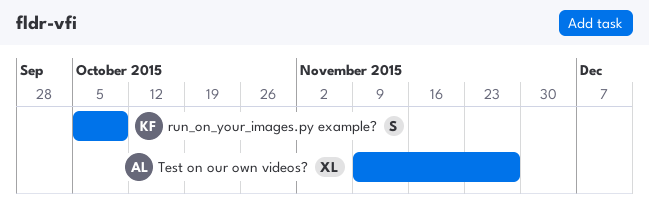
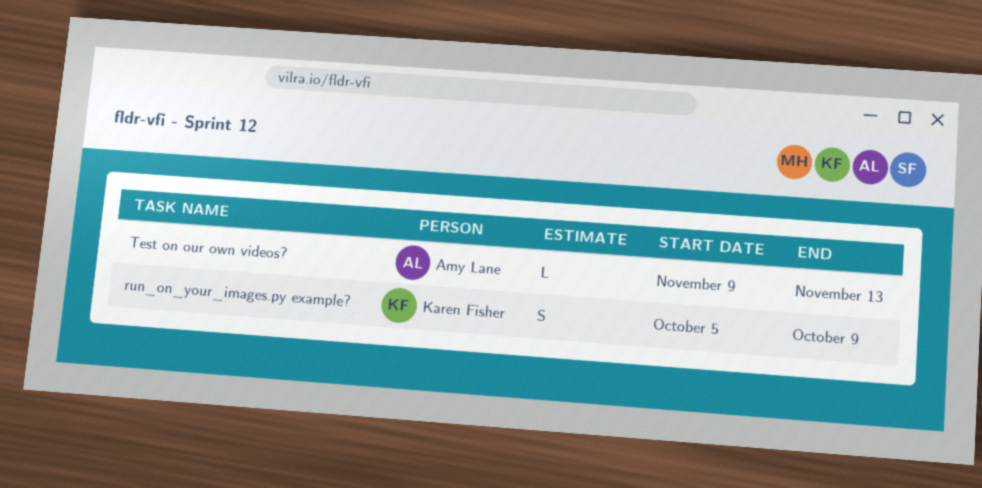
Test on our own videos?, estimate: XL -> L
Test on our own videos?, due: Nov 27 -> Nov 13

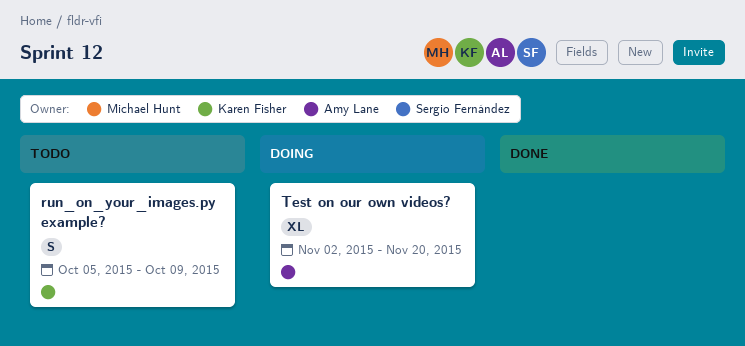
Test on our own videos?, estimate: L -> XL
Test on our own videos?, start: Nov 9 -> Nov 2
Test on our own videos?, due: Nov 13 -> Nov 20

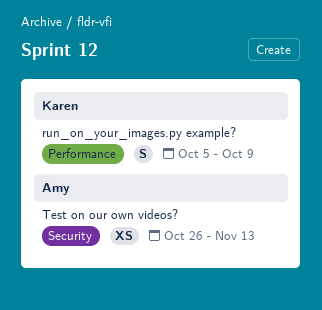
Test on our own videos?, estimate: XL -> XS
Test on our own videos?, start: Nov 2 -> Oct 26
Test on our own videos?, due: Nov 20 -> Nov 13

